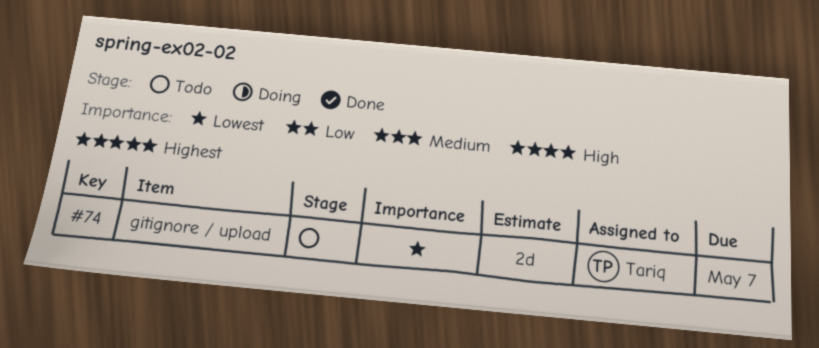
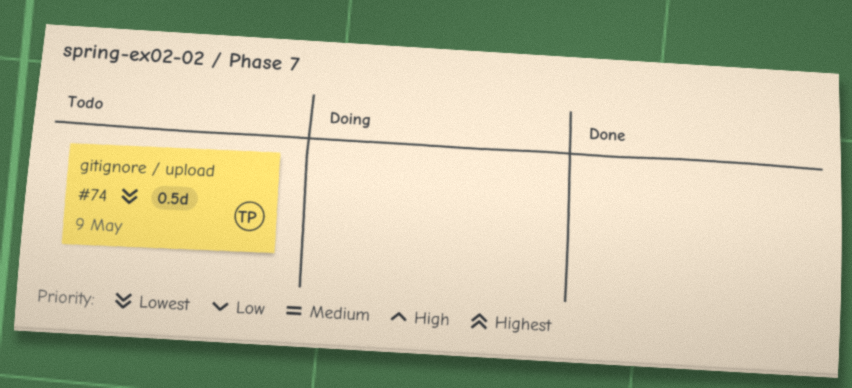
#74, estimate: 2d -> 0.5d
#74, due: May 7 -> May 9

